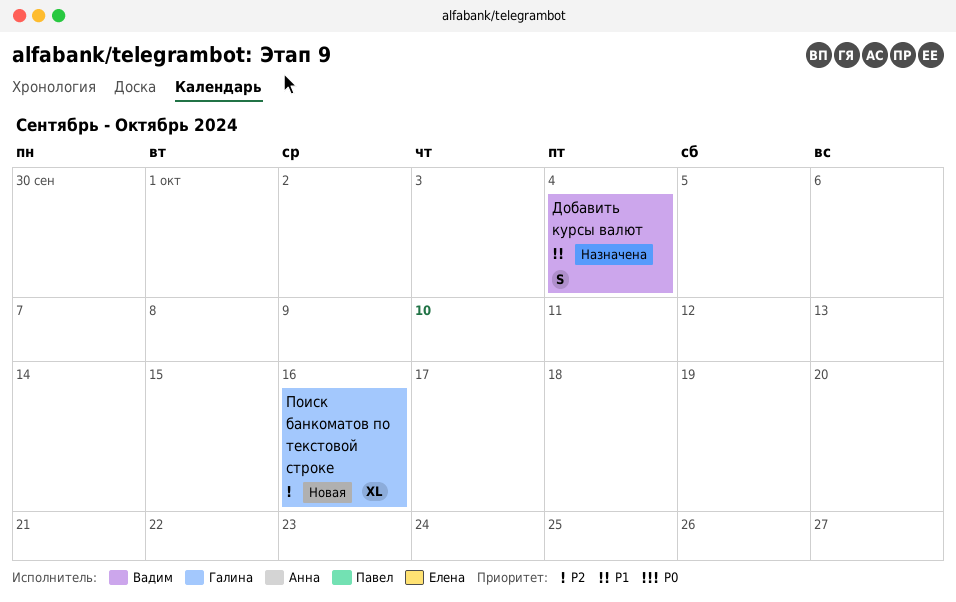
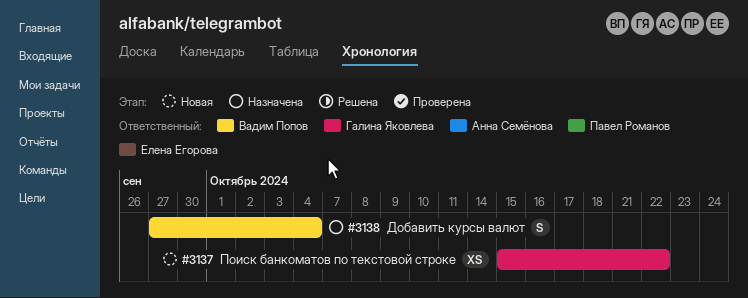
Поиск банкоматов по текстовой строке, estimate: XL -> XS
Поиск банкоматов по текстовой строке, due: Oct 16 -> Oct 22

